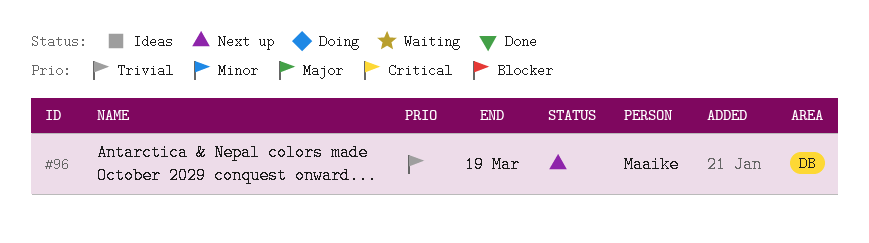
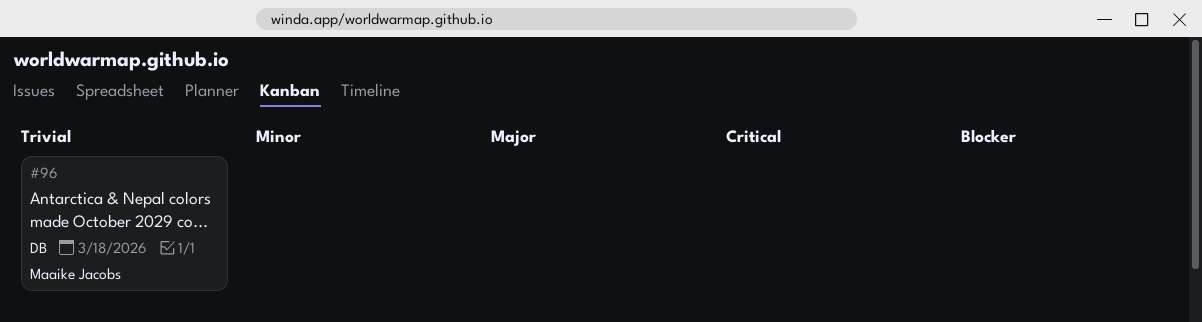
#96, due: Mar 19 -> Mar 18

